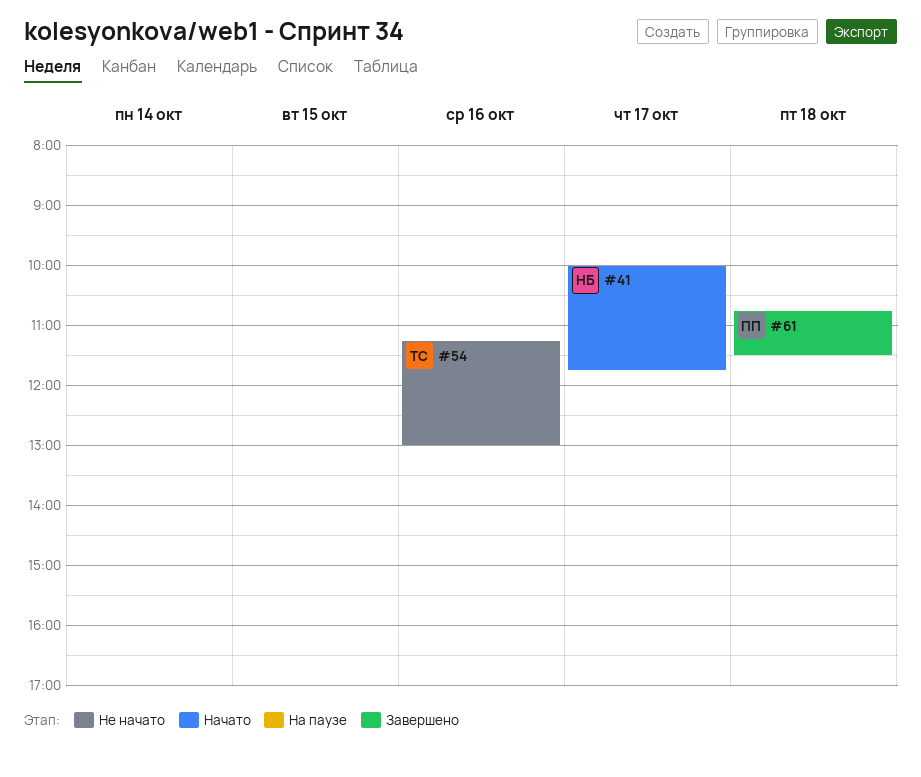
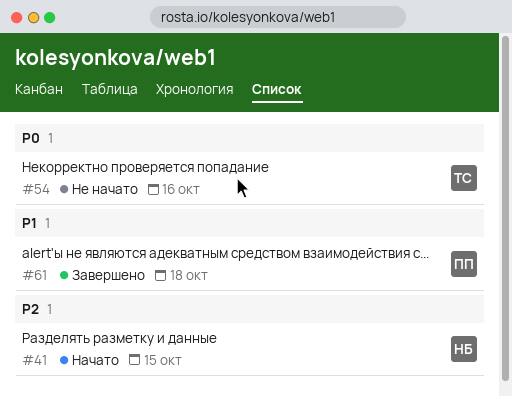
#41, day: Oct 17 -> Oct 15

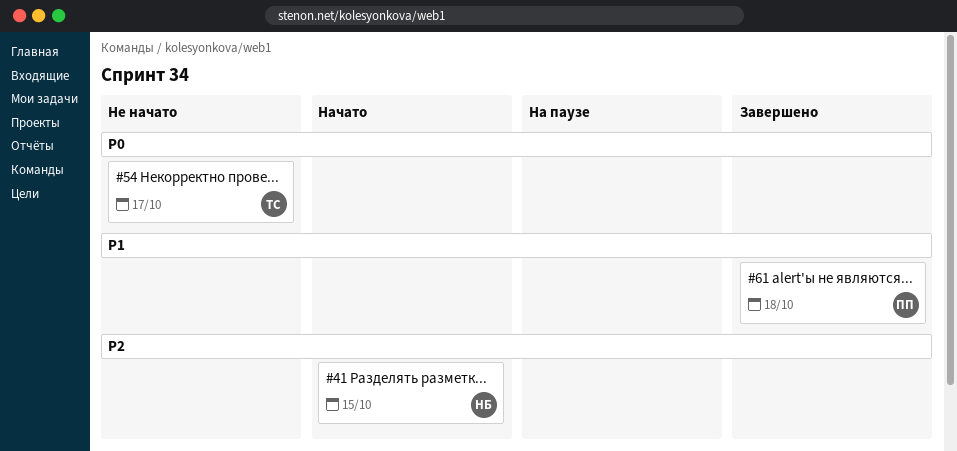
#54, day: Oct 16 -> Oct 17

